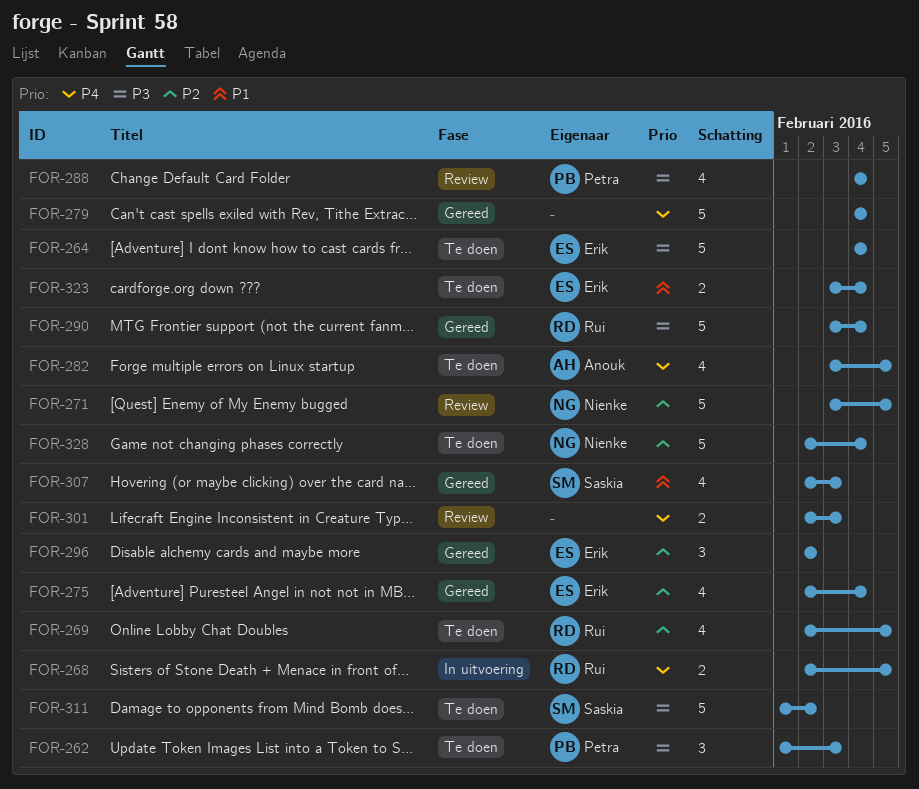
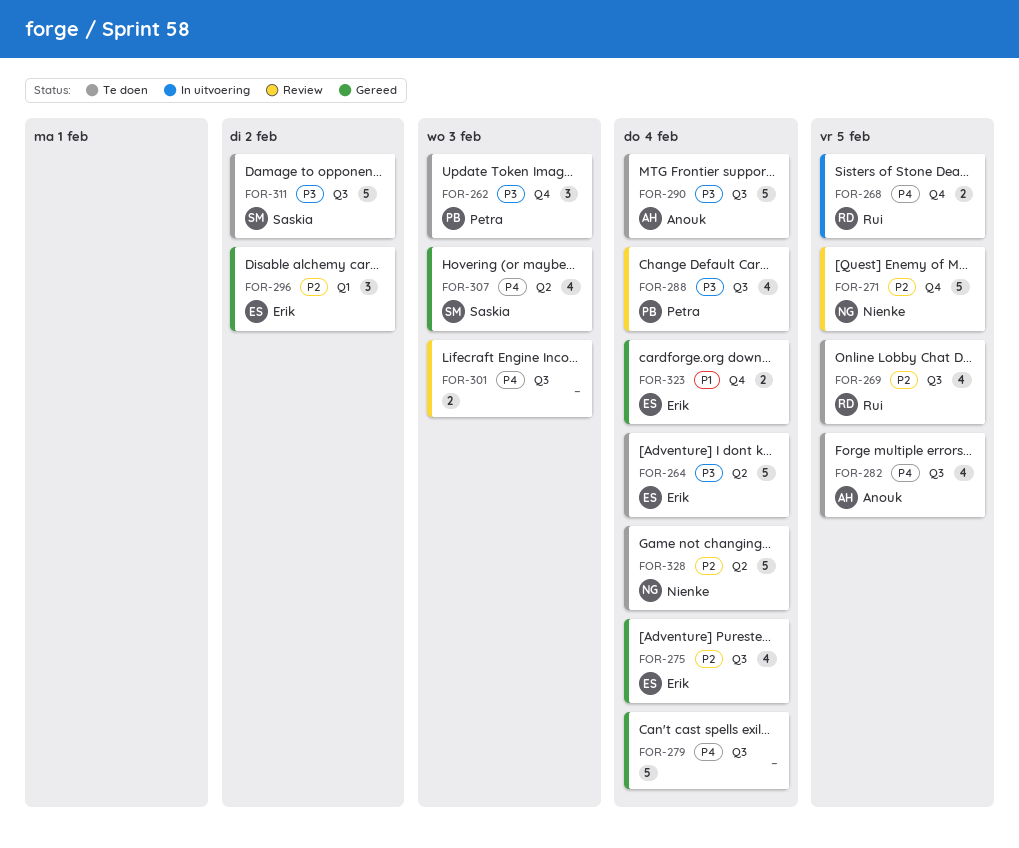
FOR-290, status: Gereed -> Te doen
FOR-290, owner: Rui -> Anouk
FOR-307, priority: P1 -> P4
FOR-323, status: Te doen -> Gereed

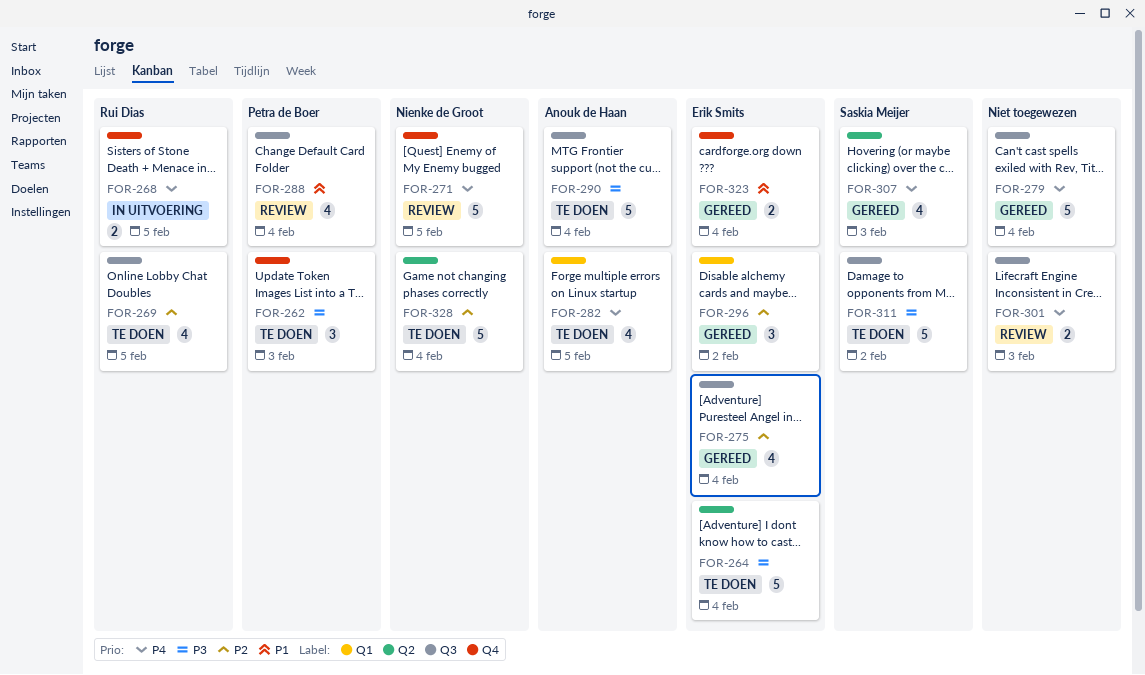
FOR-271, priority: P2 -> P4
FOR-282, label: Q3 -> Q1
FOR-288, priority: P3 -> P1

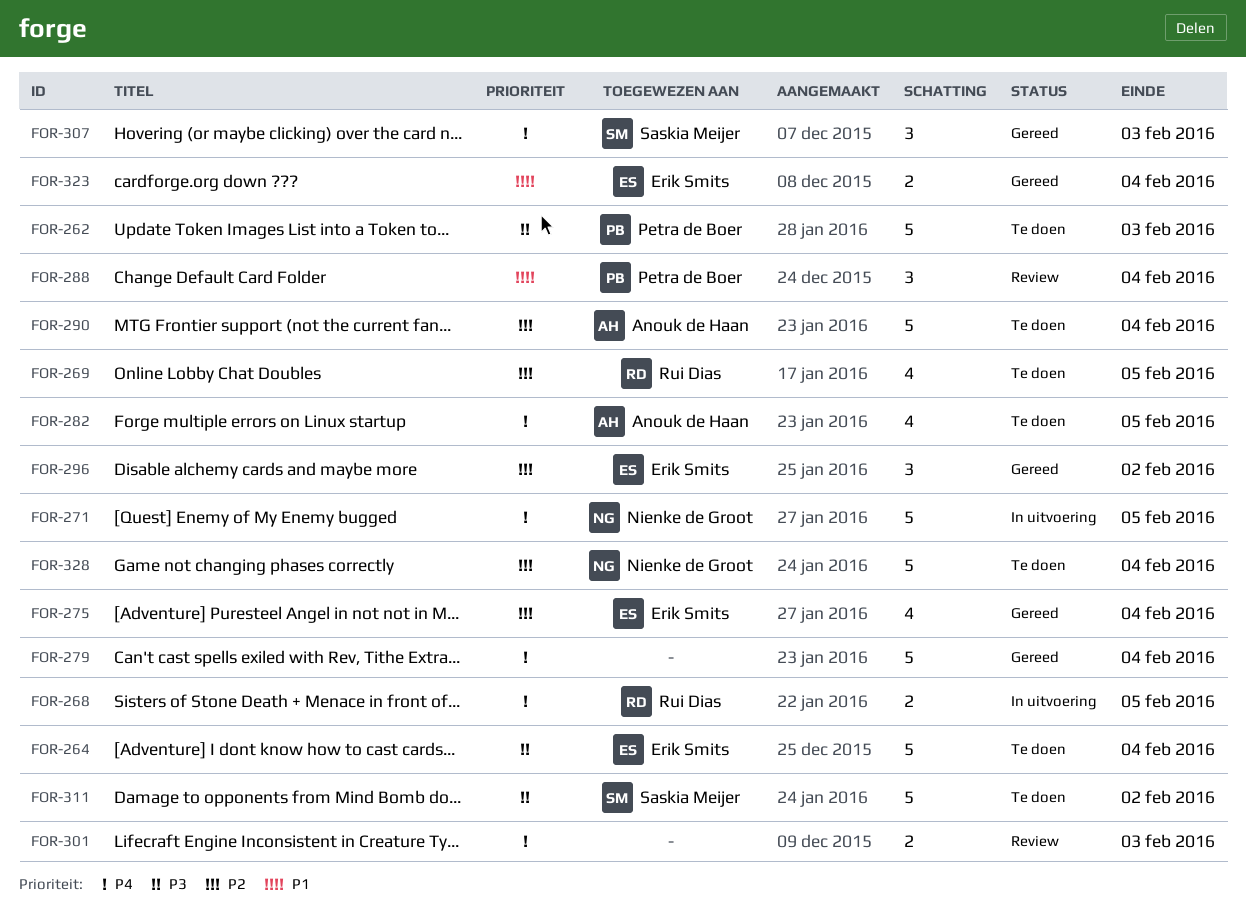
FOR-262, estimate: 3 -> 5
FOR-271, status: Review -> In uitvoering
FOR-288, estimate: 4 -> 3
FOR-290, priority: P3 -> P2
FOR-307, estimate: 4 -> 3

